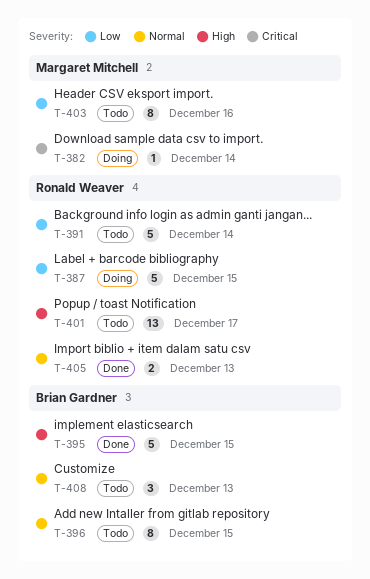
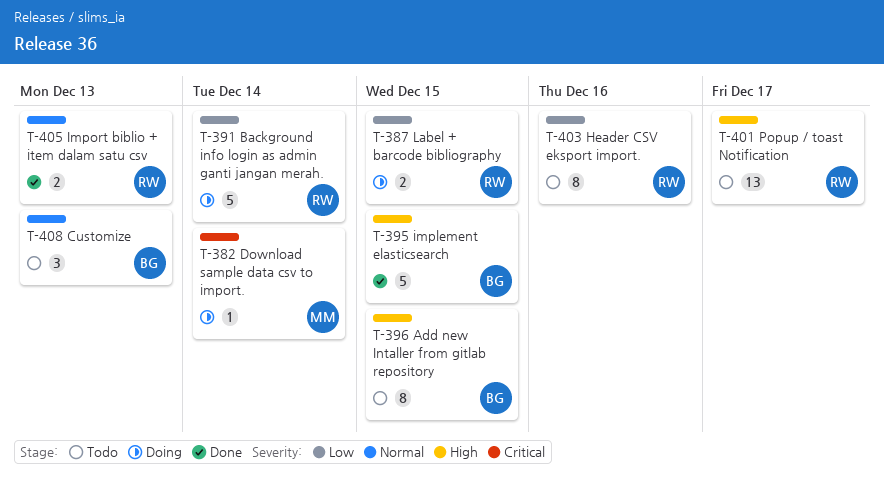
T-387, estimate: 5 -> 2
T-391, status: Todo -> Doing
T-396, priority: Normal -> High
T-403, owner: Margaret Mitchell -> Ronald Weaver

